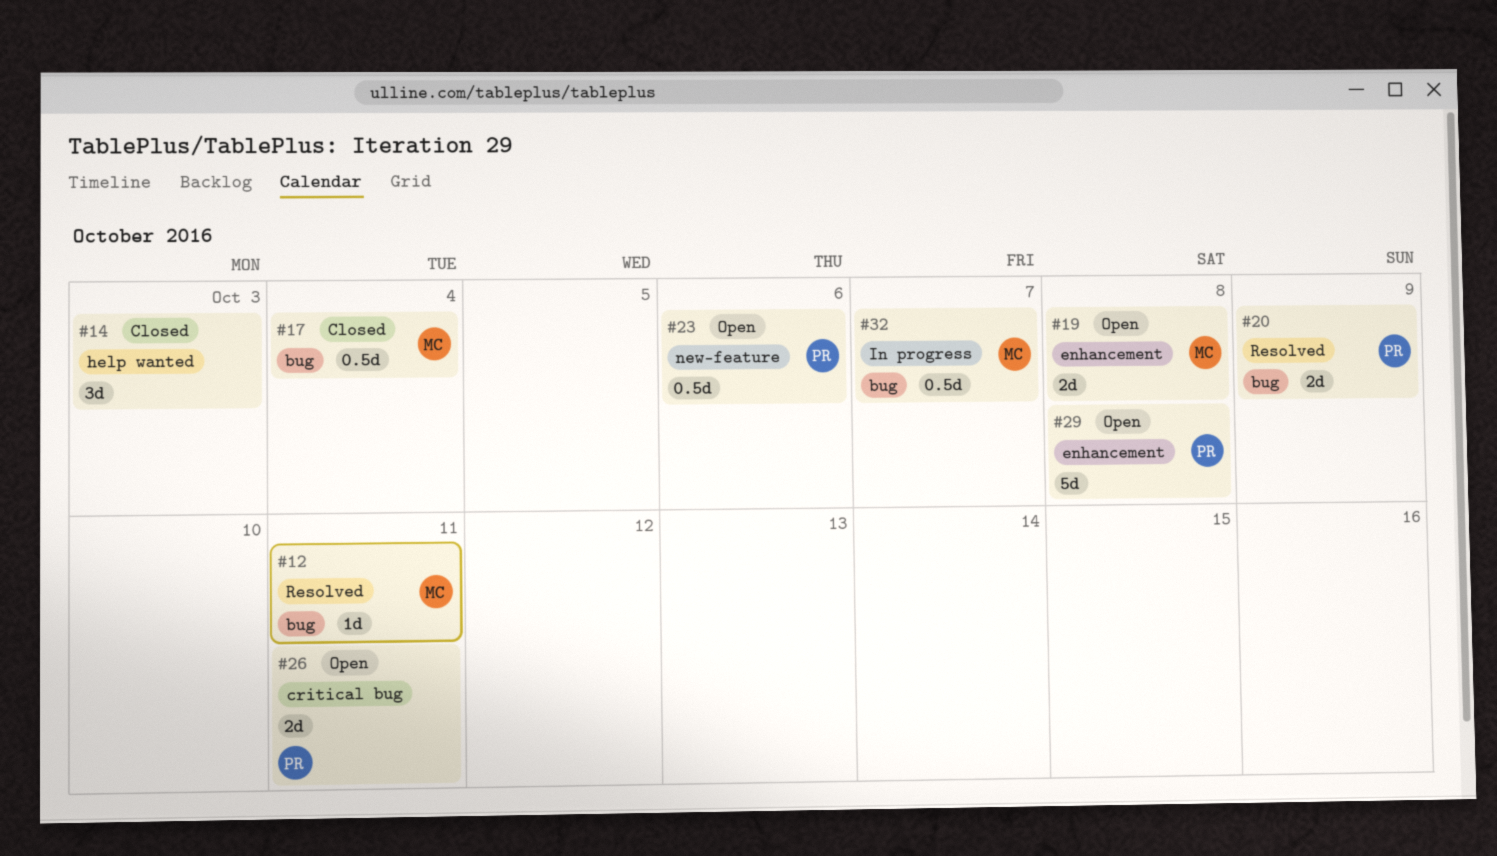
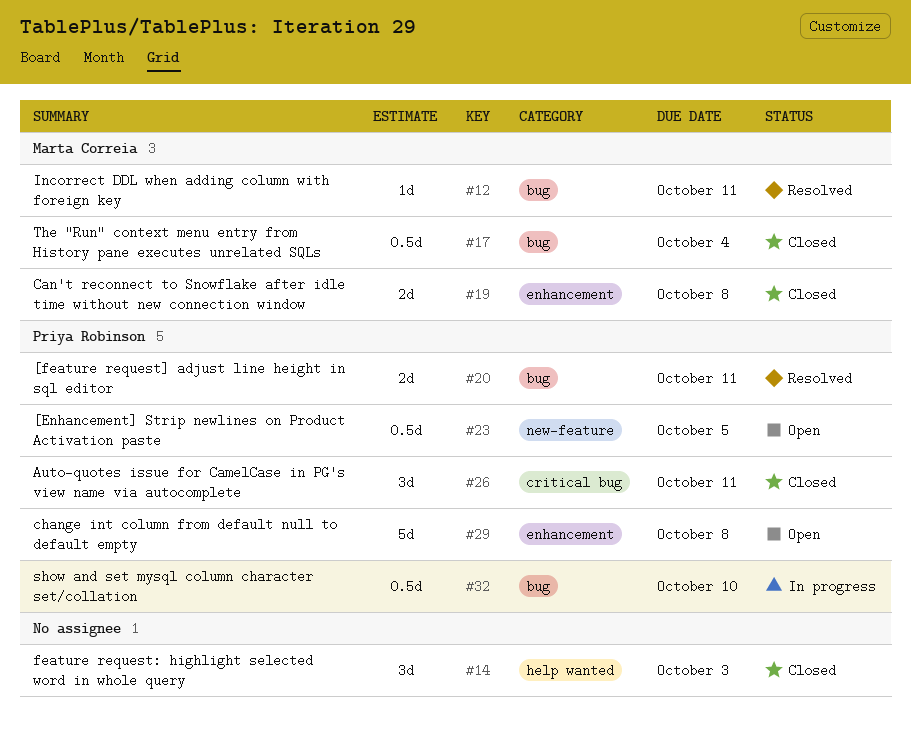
#19, status: Open -> Closed
#20, due: Oct 9 -> Oct 11
#23, due: Oct 6 -> Oct 5
#26, status: Open -> Closed
#26, estimate: 2d -> 3d
#32, owner: Marta Correia -> Priya Robinson
#32, due: Oct 7 -> Oct 10

